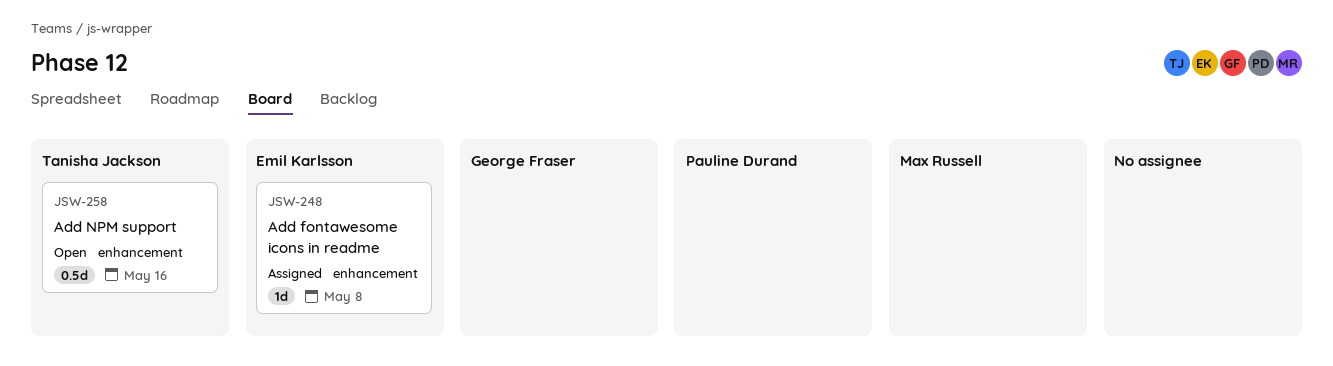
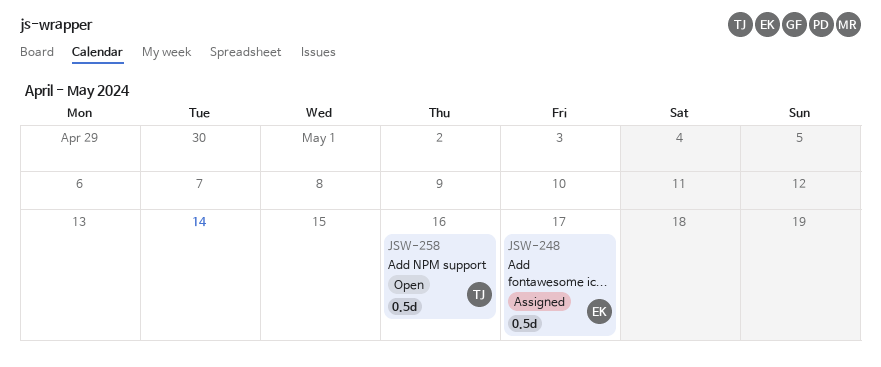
JSW-248, estimate: 1d -> 0.5d
JSW-248, due: May 8 -> May 17

